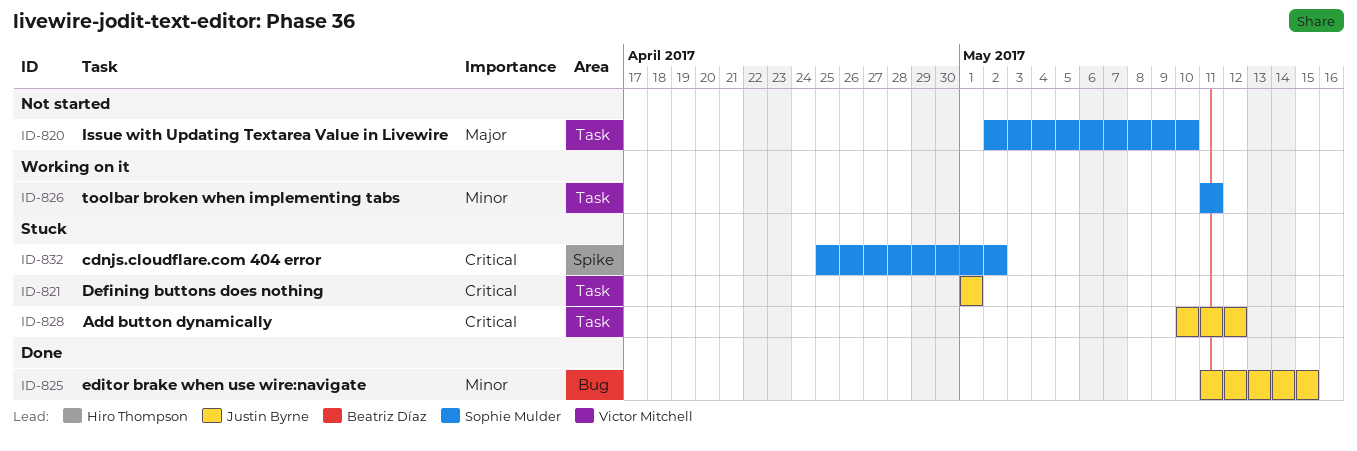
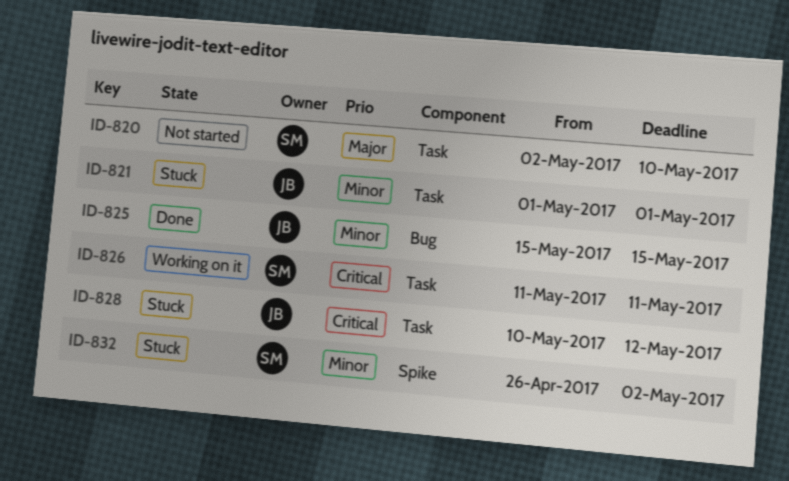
ID-821, priority: Critical -> Minor
ID-825, start: May 11 -> May 15
ID-826, priority: Minor -> Critical
ID-832, priority: Critical -> Minor
ID-832, start: Apr 25 -> Apr 26

